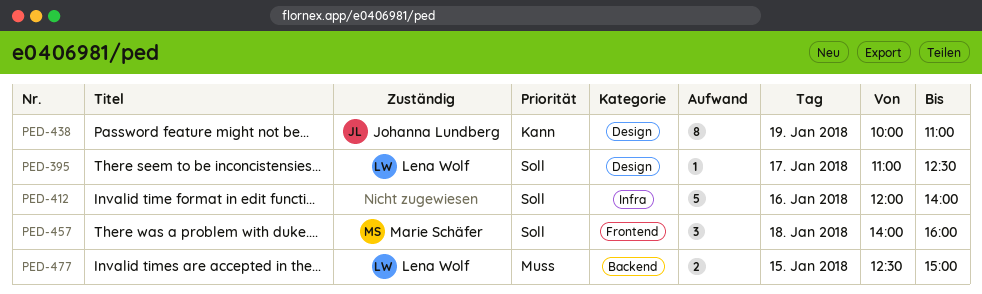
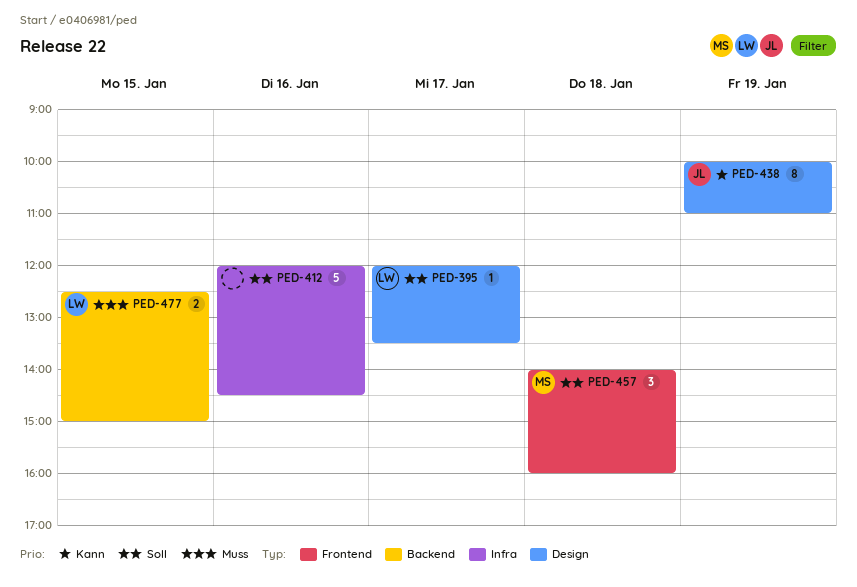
PED-395, begins: 11:00 -> 12:00
PED-395, ends: 12:30 -> 13:30
PED-412, ends: 14:00 -> 14:30

